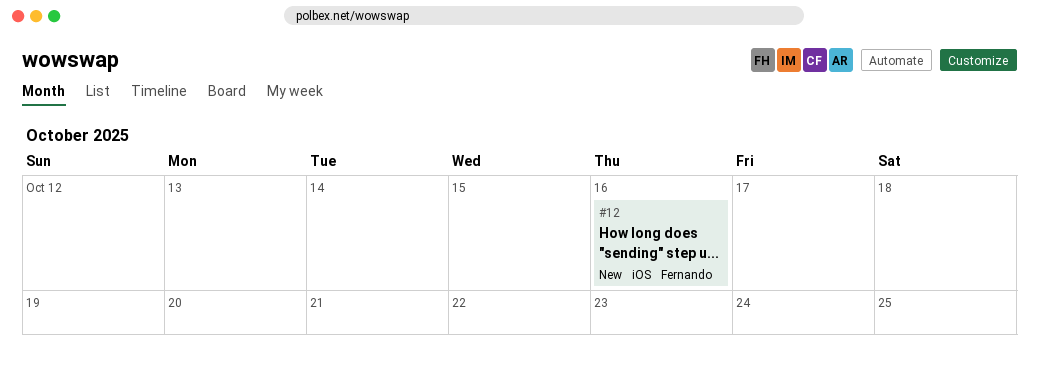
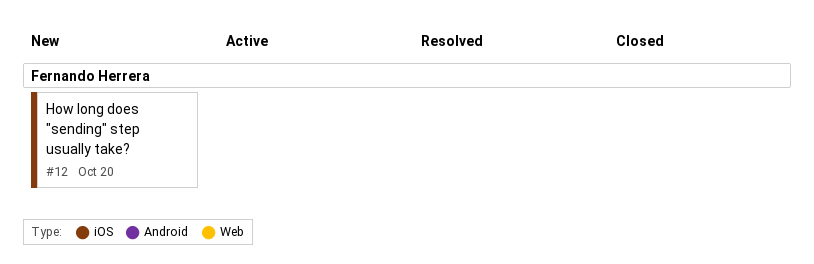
#12, due: Oct 16 -> Oct 20

